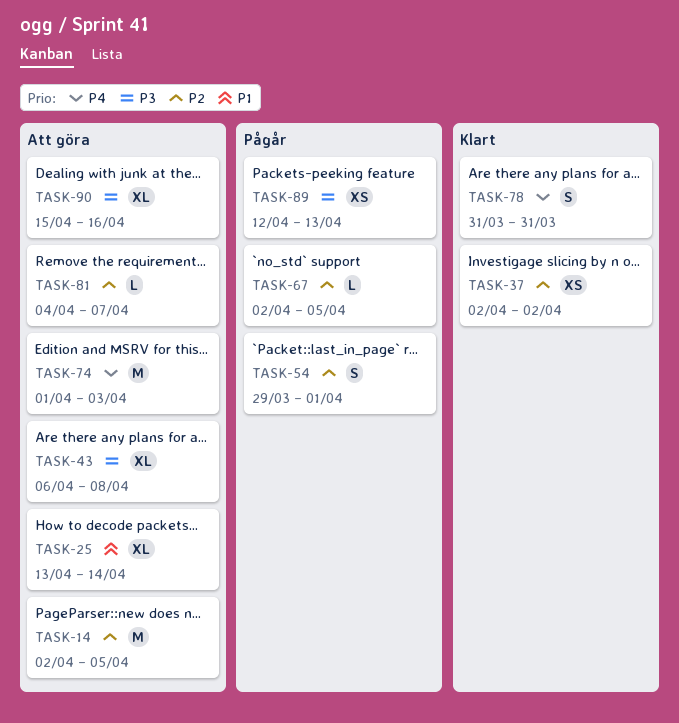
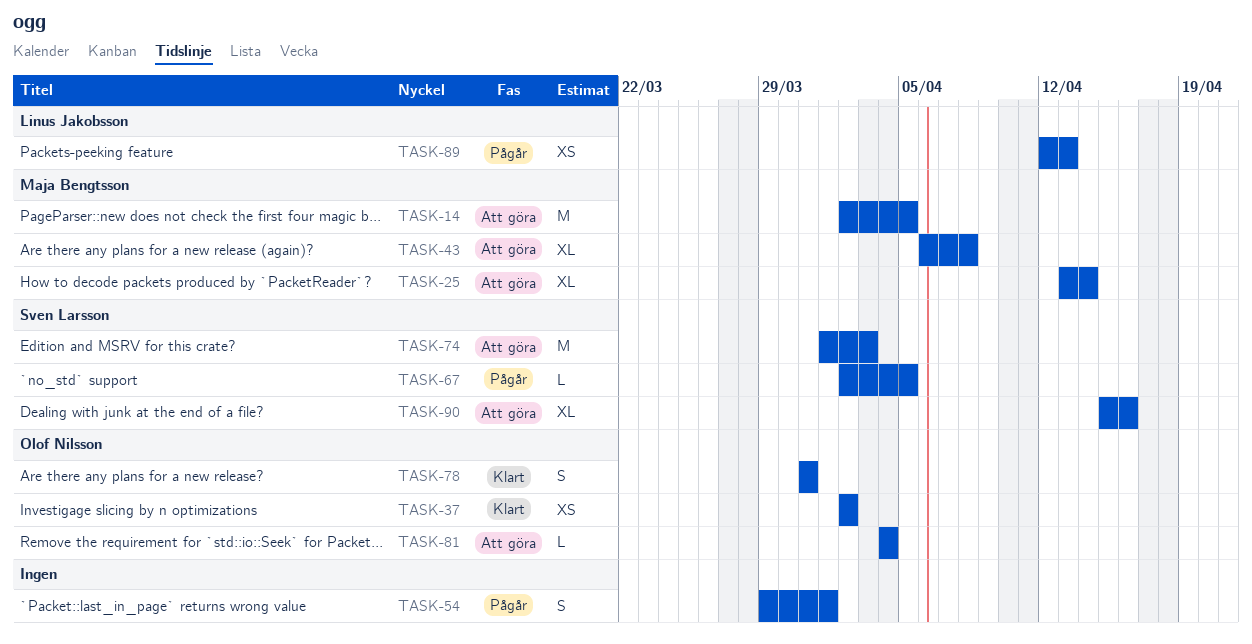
TASK-81, due: Apr 7 -> Apr 4

